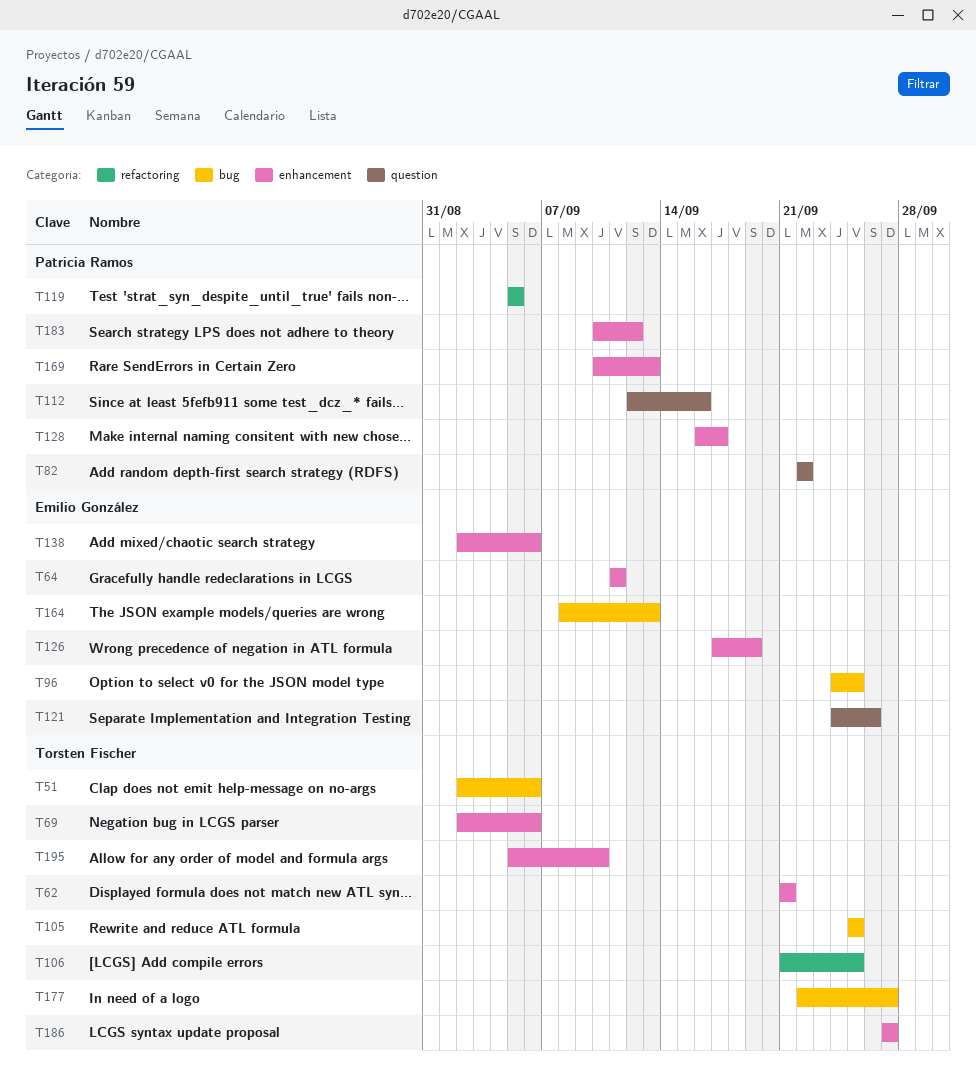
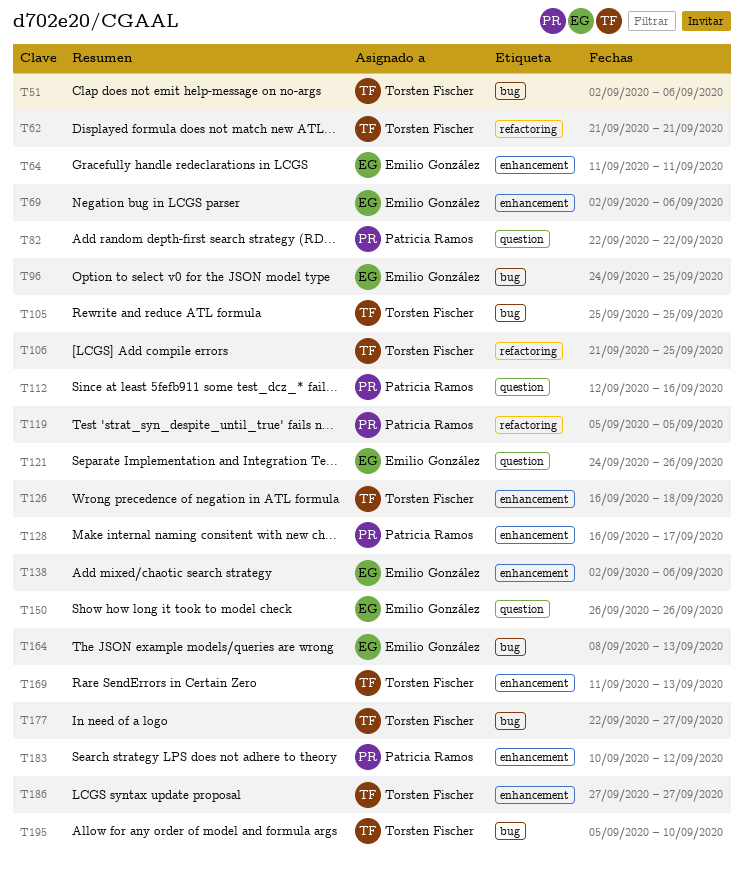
T62, label: enhancement -> refactoring
T69, owner: Torsten Fischer -> Emilio González
T126, owner: Emilio González -> Torsten Fischer
T126, start: Sep 17 -> Sep 16
T126, due: Sep 19 -> Sep 18
T150: none -> present
T169, owner: Patricia Ramos -> Torsten Fischer
T169, start: Sep 10 -> Sep 11
T195, label: enhancement -> bug

